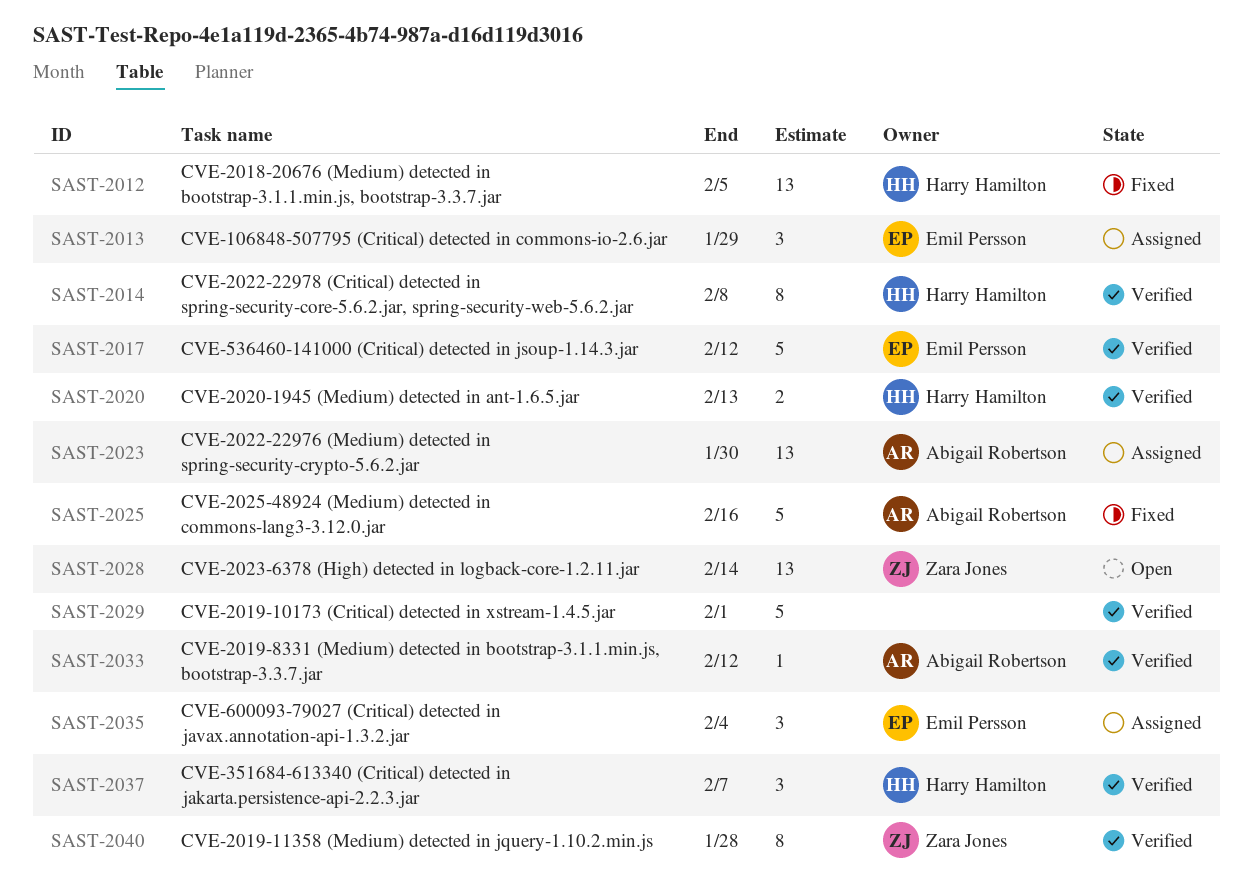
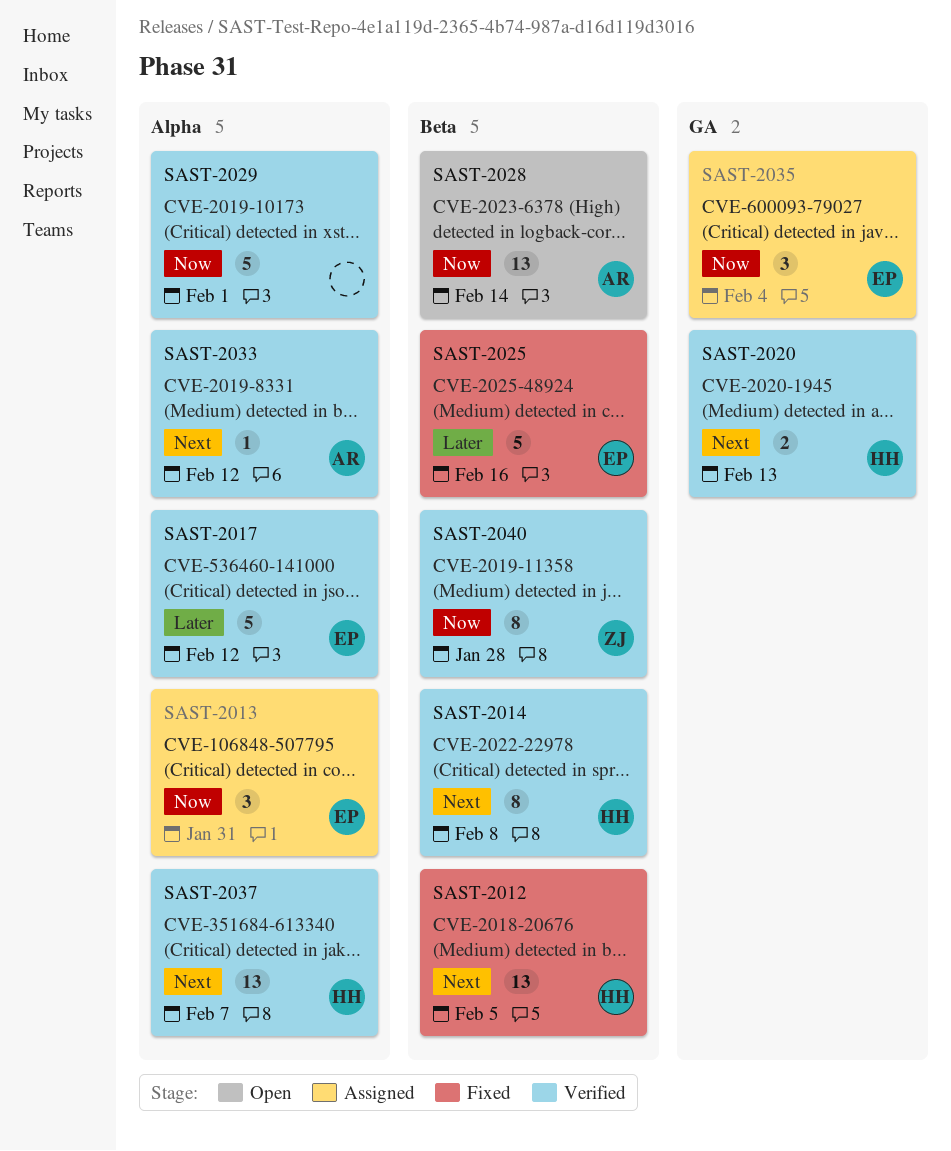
SAST-2013, due: Jan 29 -> Jan 31
SAST-2023: present -> none
SAST-2025, owner: Abigail Robertson -> Emil Persson
SAST-2028, owner: Zara Jones -> Abigail Robertson
SAST-2037, estimate: 3 -> 13

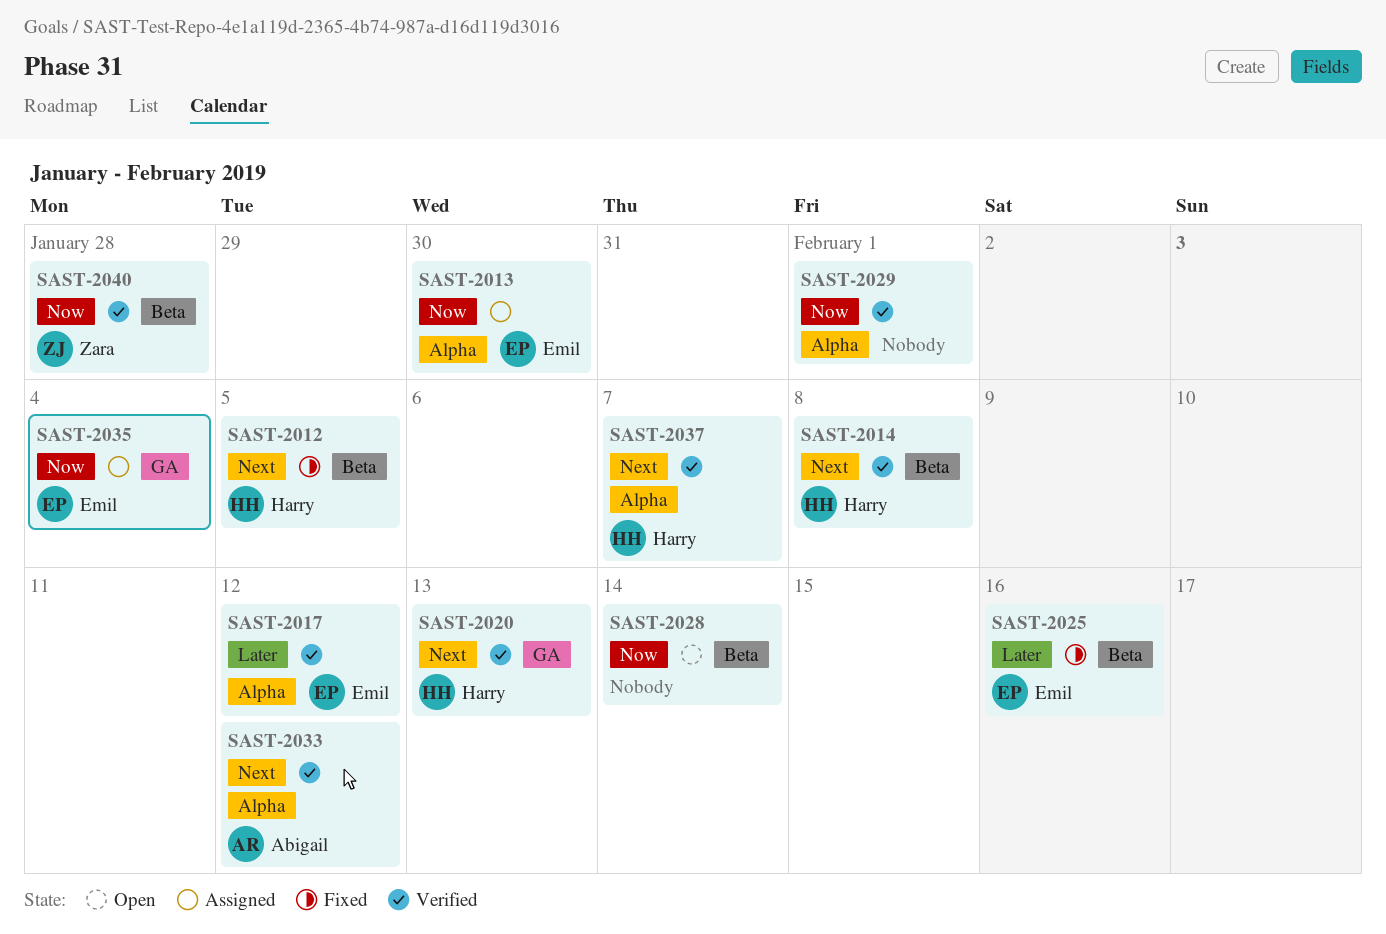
SAST-2013, due: Jan 31 -> Jan 30
SAST-2028, owner: Abigail -> none

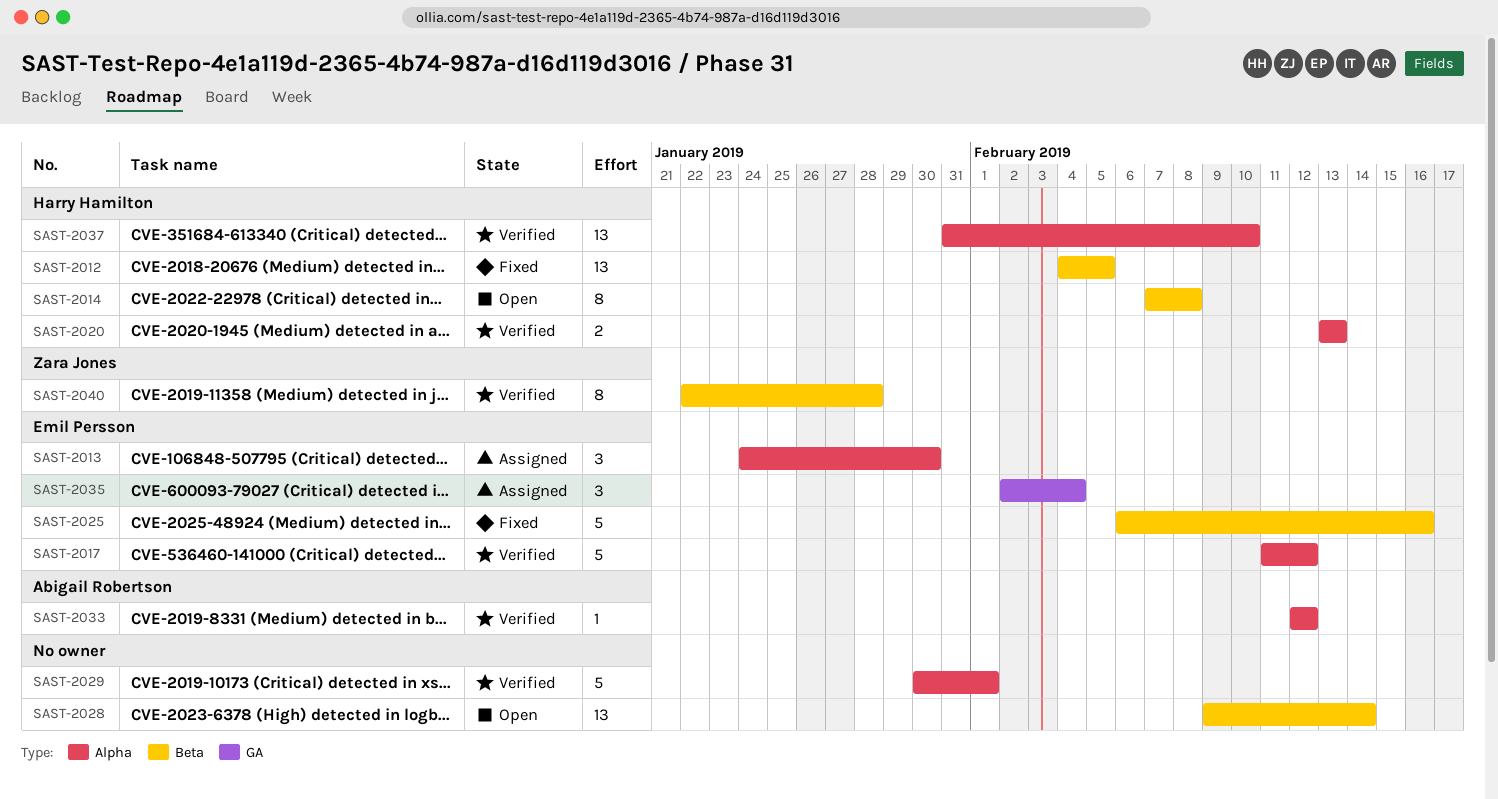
SAST-2014, status: Verified -> Open
SAST-2020, label: GA -> Alpha
SAST-2037, due: Feb 7 -> Feb 10

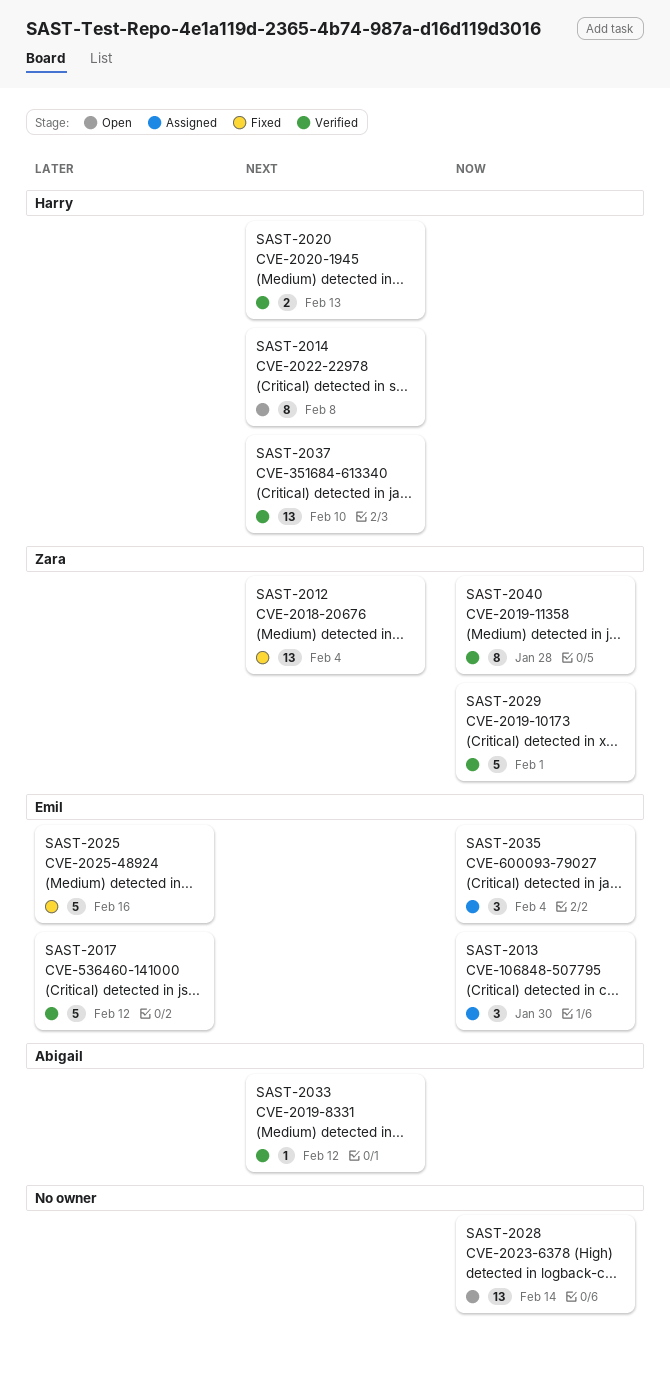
SAST-2012, owner: Harry Hamilton -> Zara Jones
SAST-2012, due: Feb 5 -> Feb 4
SAST-2029, owner: none -> Zara Jones

